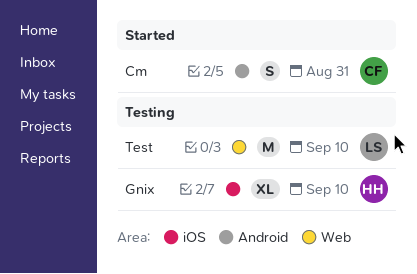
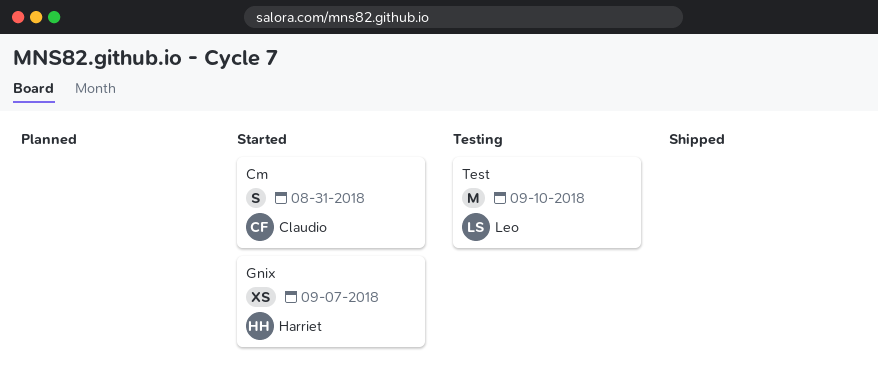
Gnix, status: Testing -> Started
Gnix, estimate: XL -> XS
Gnix, due: Sep 10 -> Sep 7

